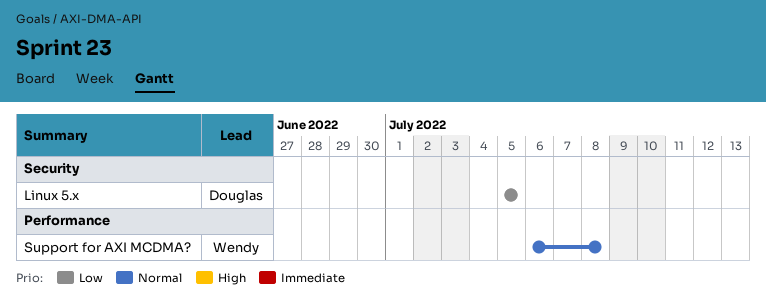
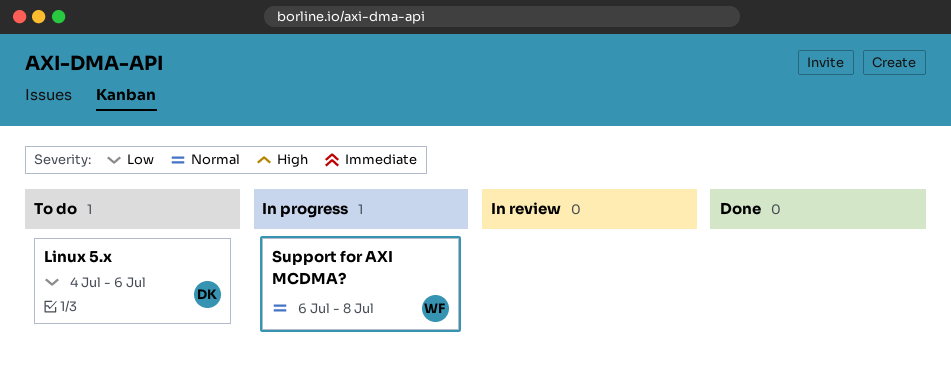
Linux 5.x, start: Jul 5 -> Jul 4
Linux 5.x, due: Jul 5 -> Jul 6

